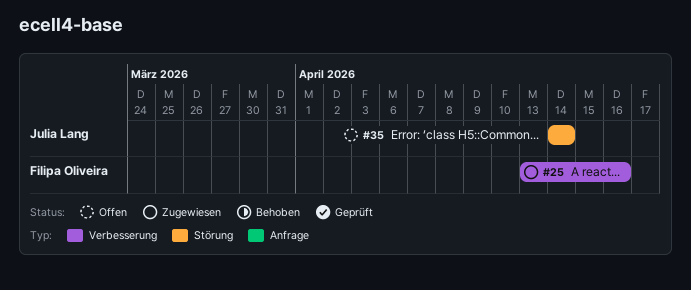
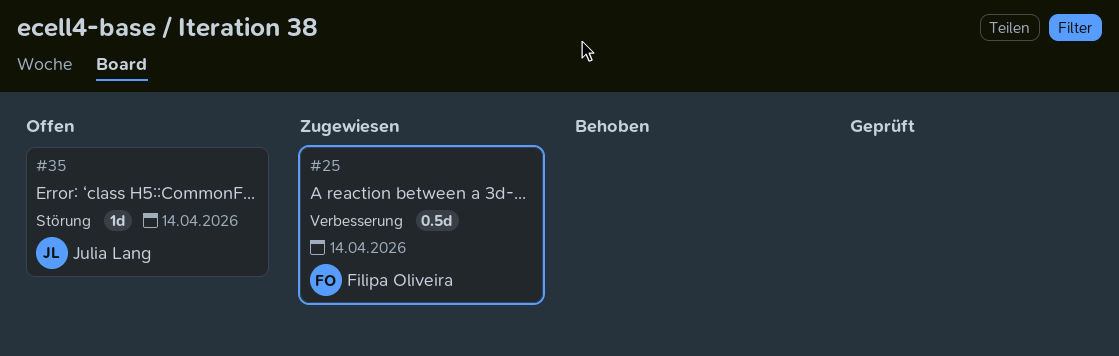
#25, due: Apr 16 -> Apr 14

